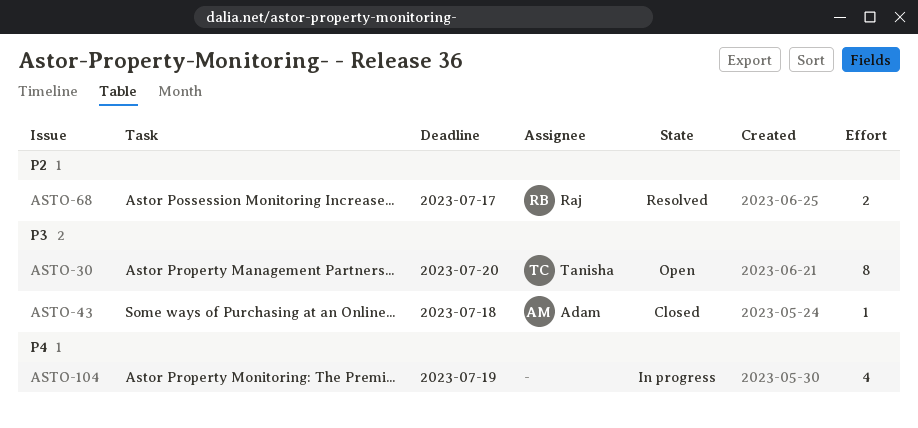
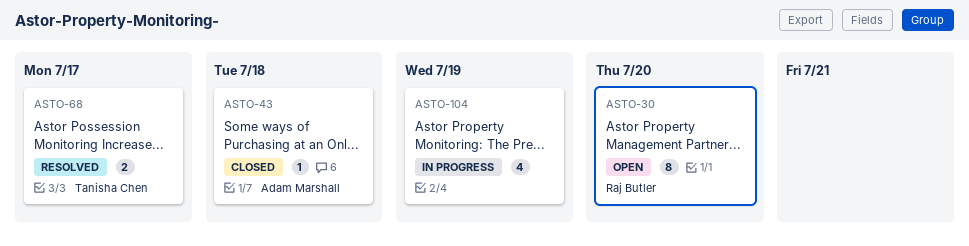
ASTO-30, owner: Tanisha Chen -> Raj Butler
ASTO-68, owner: Raj Butler -> Tanisha Chen

